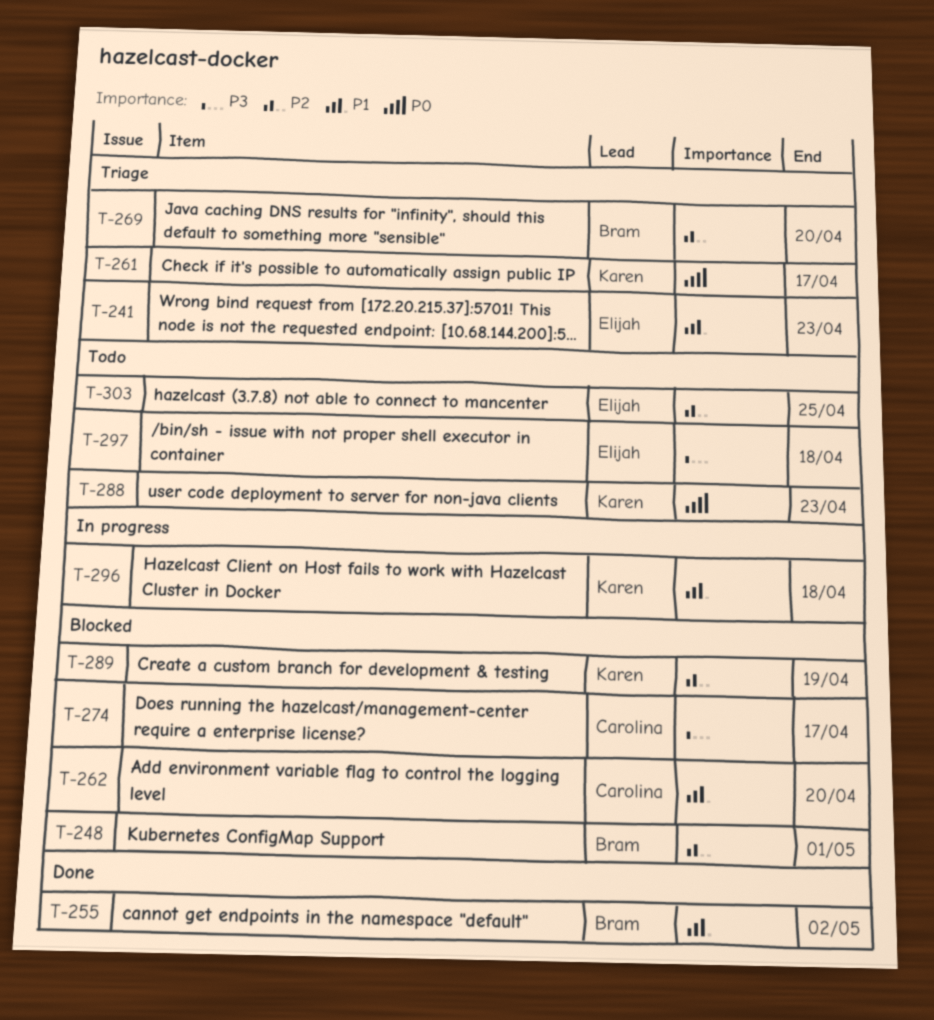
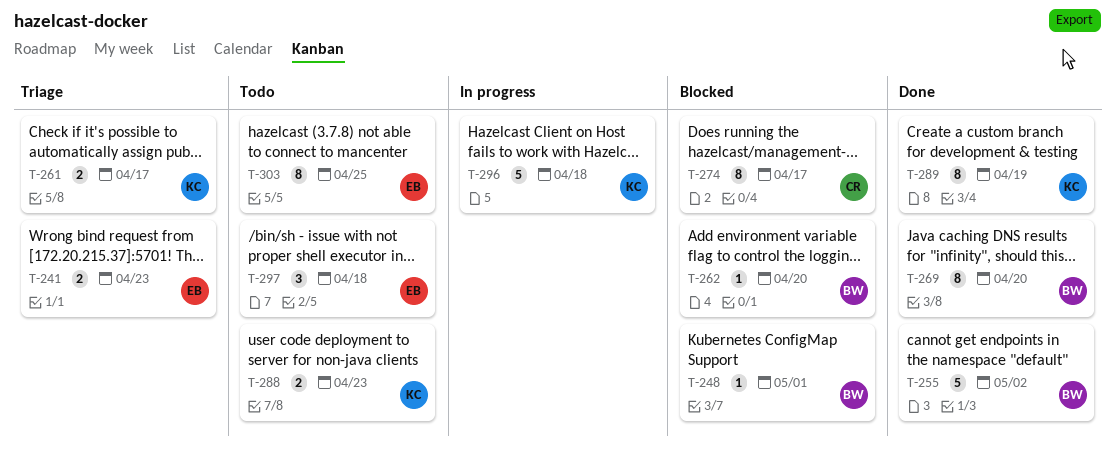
T-262, owner: Carolina -> Bram
T-269, status: Triage -> Done
T-289, status: Blocked -> Done

